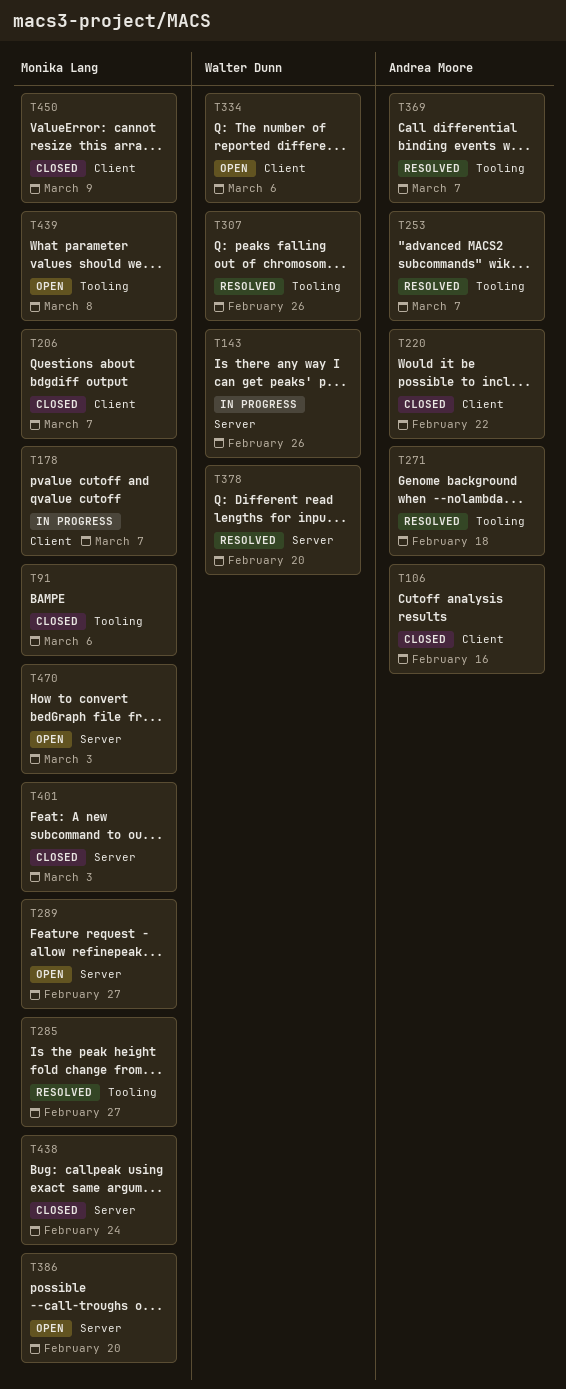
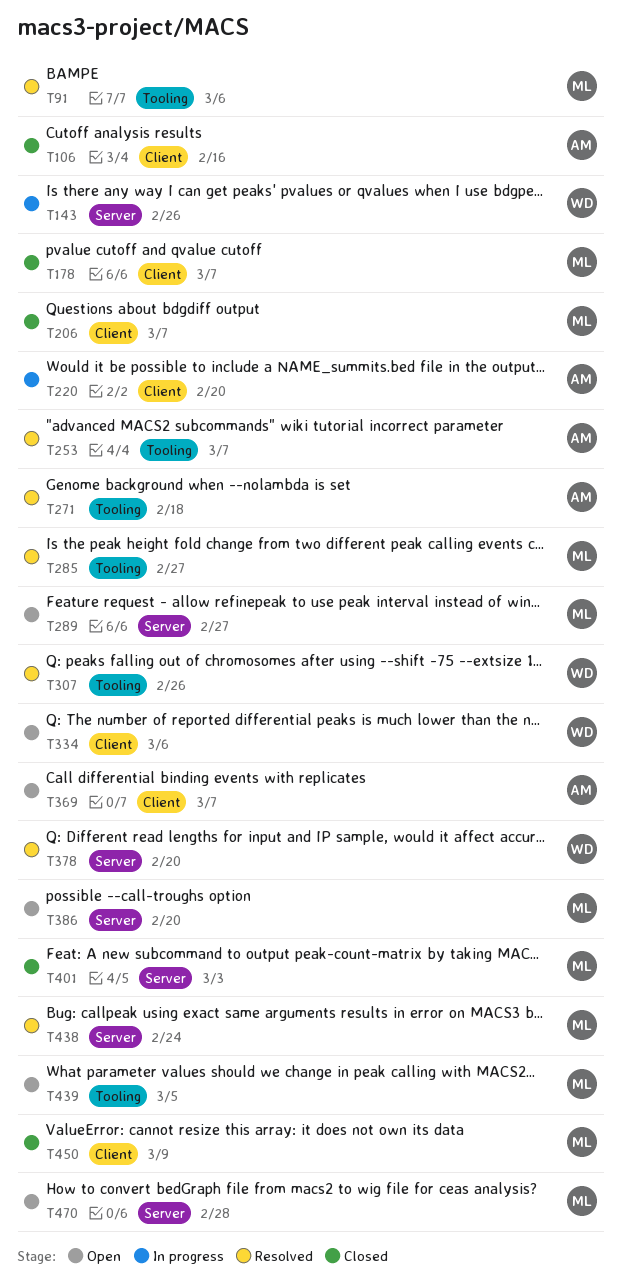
T91, status: Closed -> Resolved
T178, status: In progress -> Closed
T220, status: Closed -> In progress
T220, due: Feb 22 -> Feb 20
T369, status: Resolved -> Open
T369, label: Tooling -> Client
T438, status: Closed -> Resolved
T439, due: Mar 8 -> Mar 5
T470, due: Mar 3 -> Feb 28

